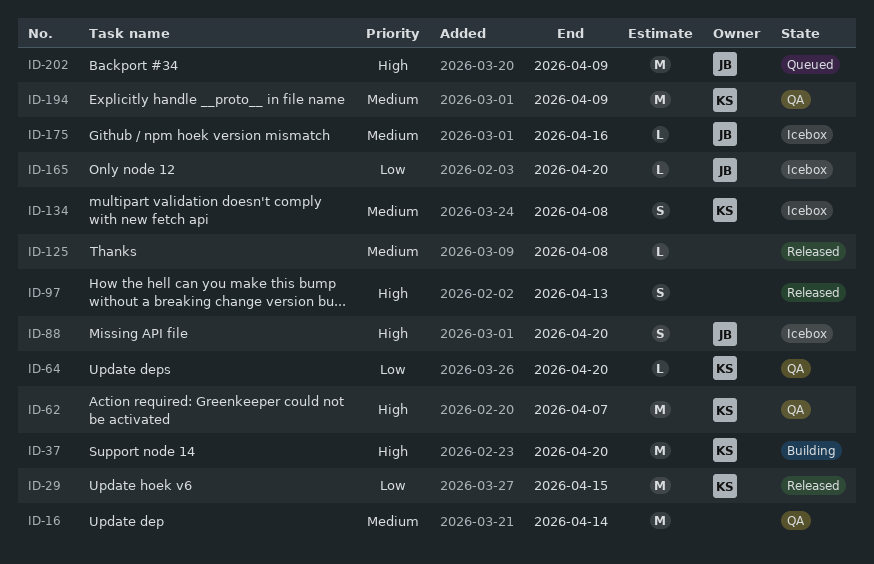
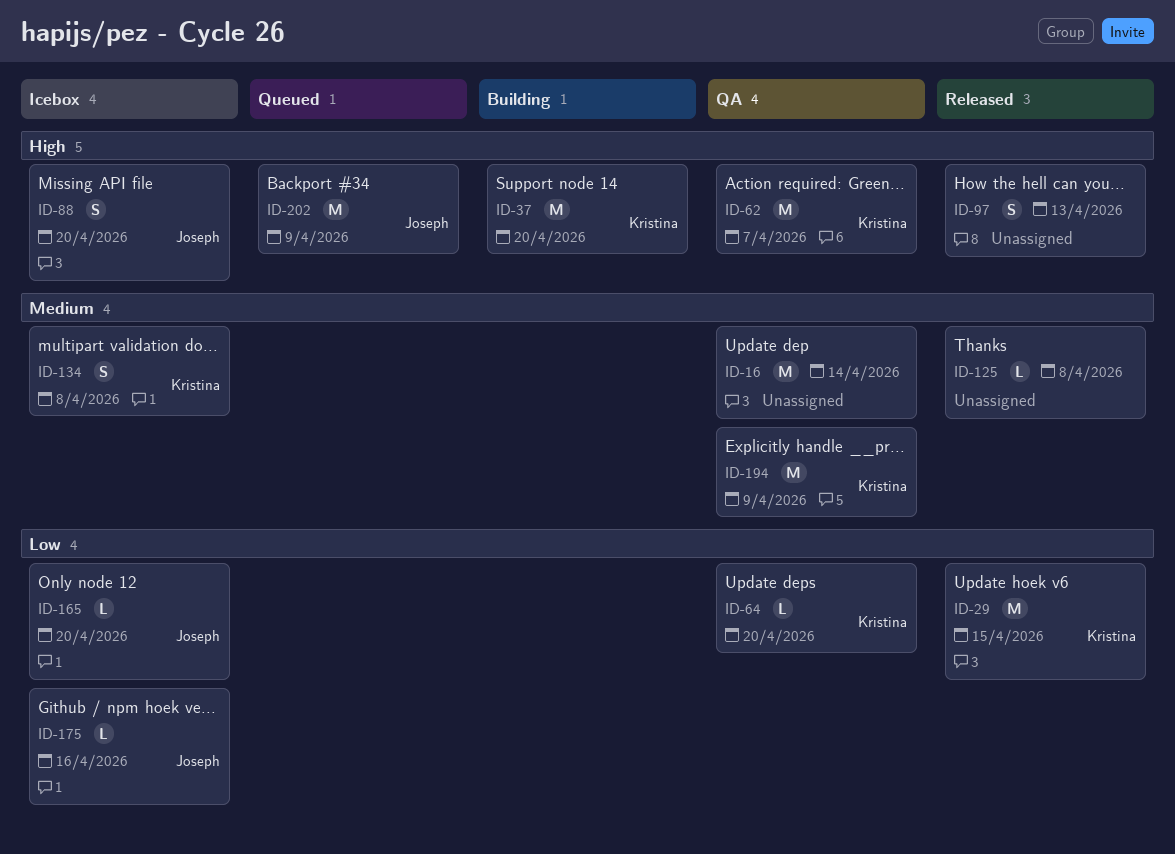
ID-175, priority: Medium -> Low

